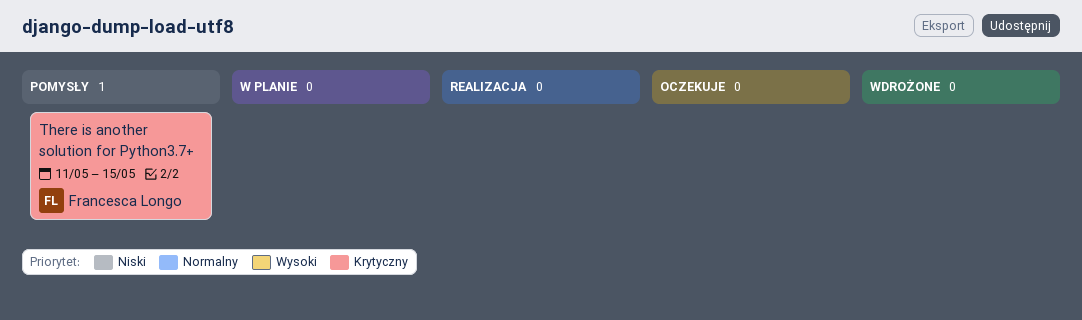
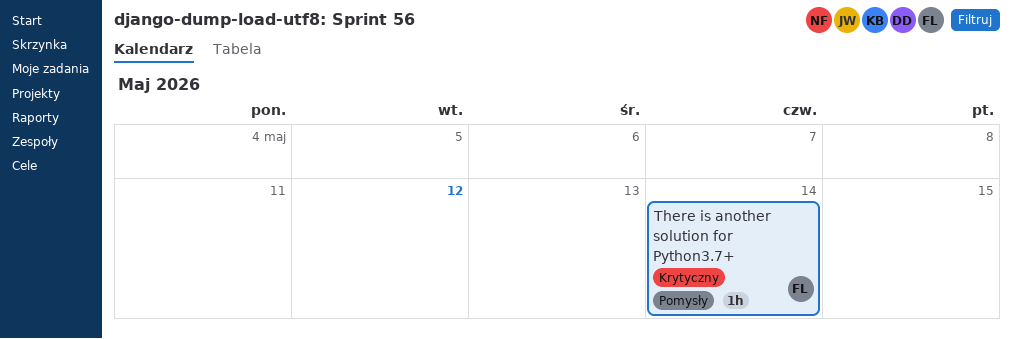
There is another solution for Python3.7+, due: May 15 -> May 14

